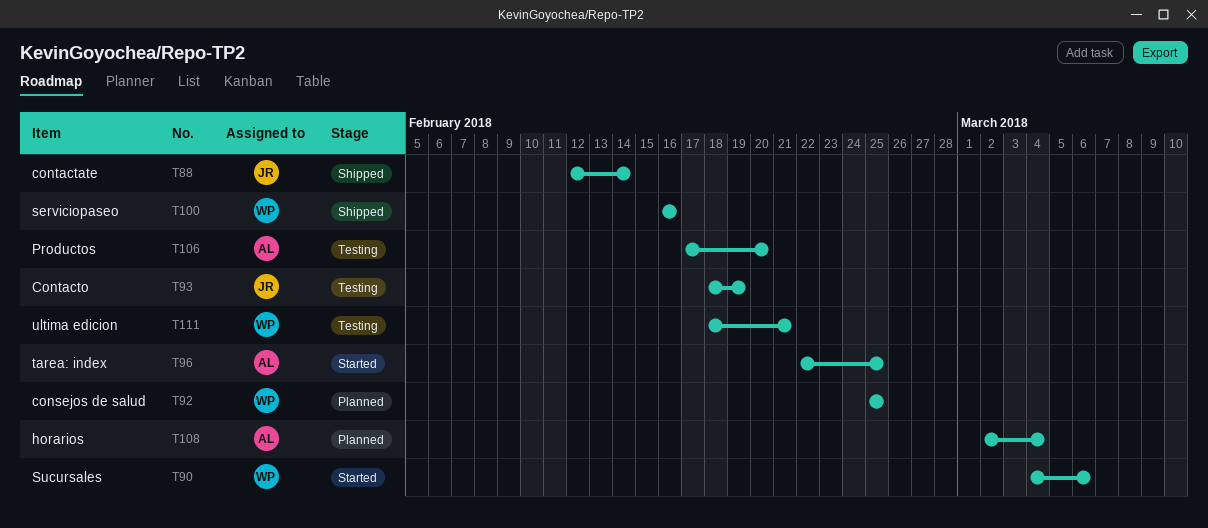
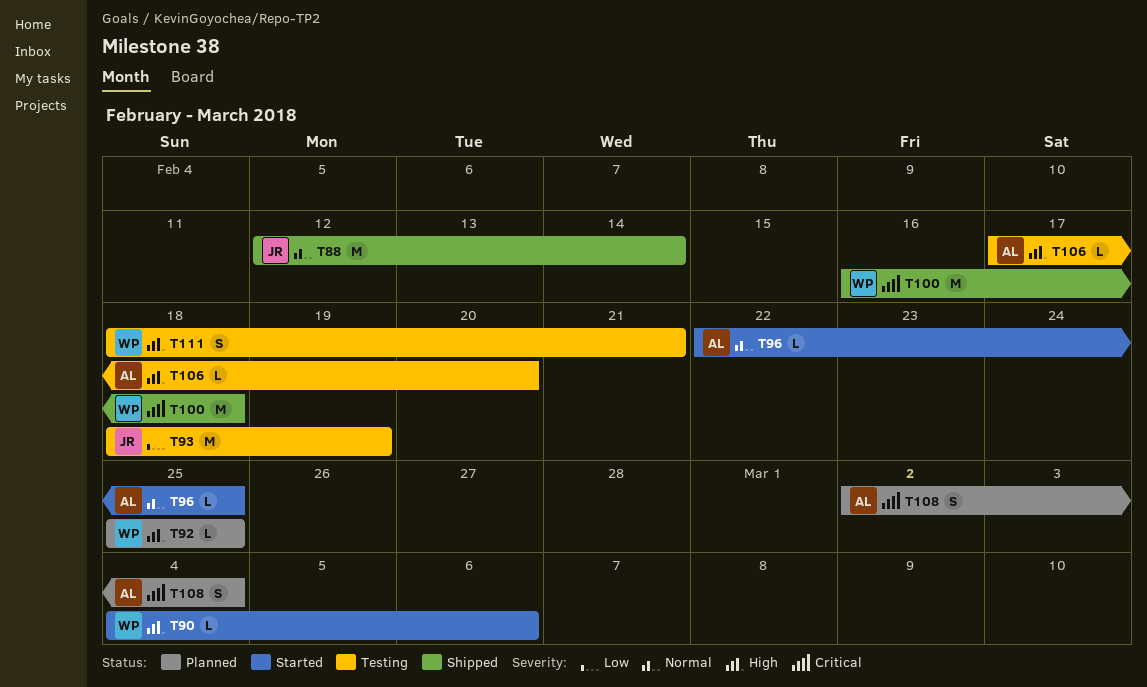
T100, due: Feb 16 -> Feb 18

